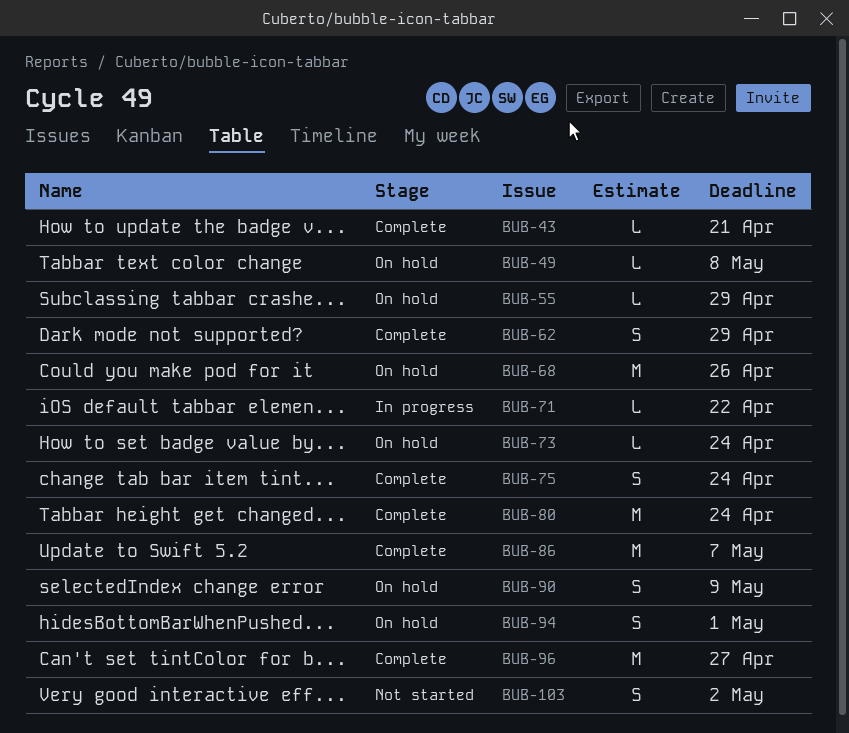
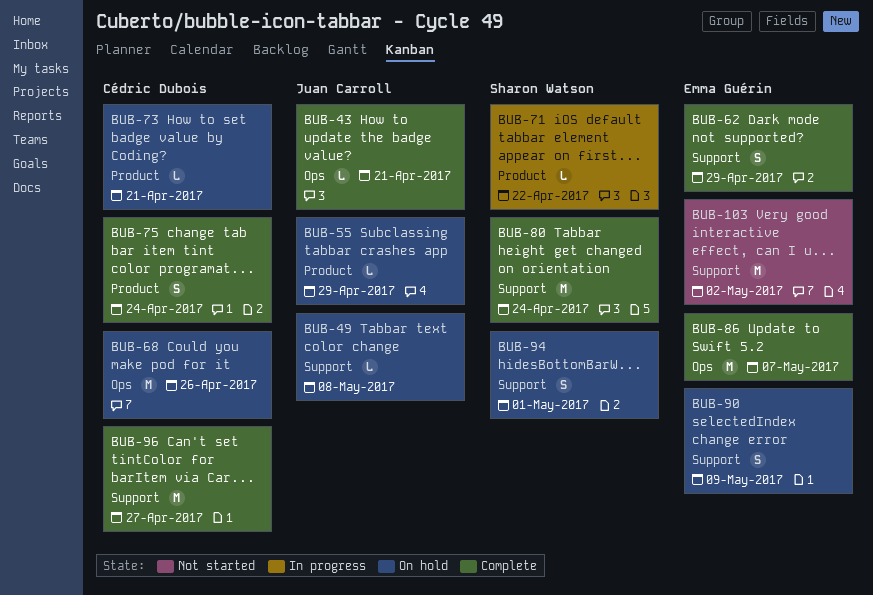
BUB-73, due: Apr 24 -> Apr 21
BUB-103, estimate: S -> M

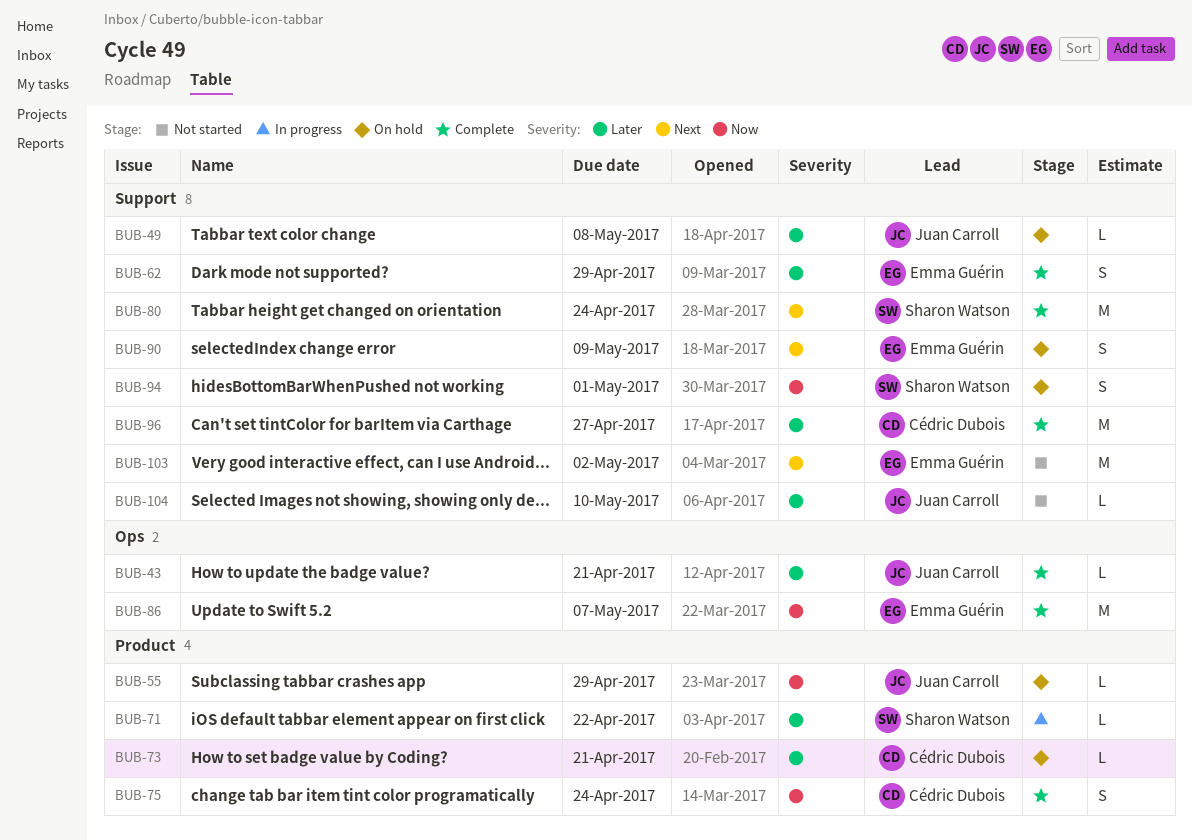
BUB-68: present -> none
BUB-104: none -> present

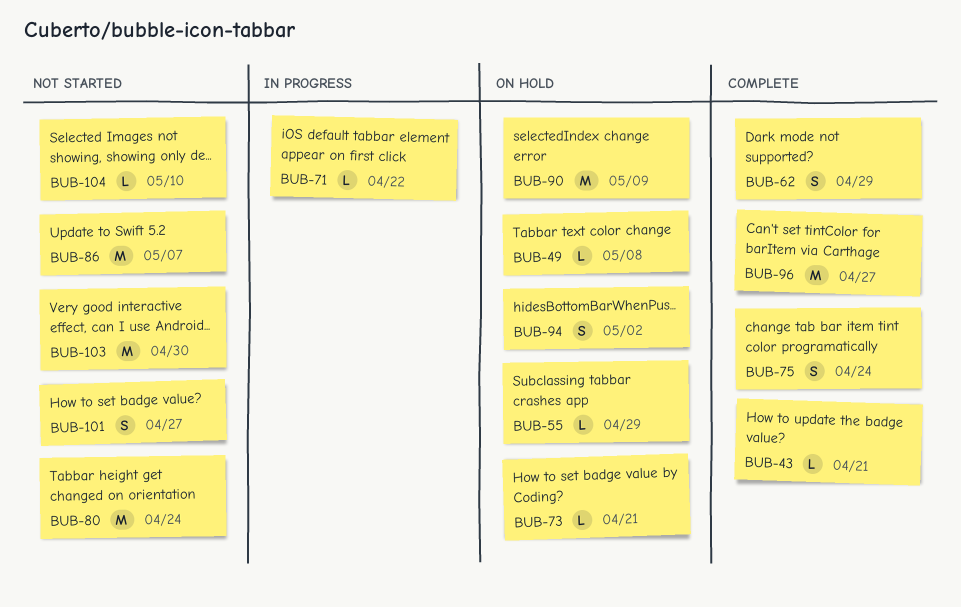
BUB-80, status: Complete -> Not started
BUB-86, status: Complete -> Not started
BUB-90, estimate: S -> M
BUB-94, due: May 1 -> May 2
BUB-101: none -> present
BUB-103, due: May 2 -> Apr 30

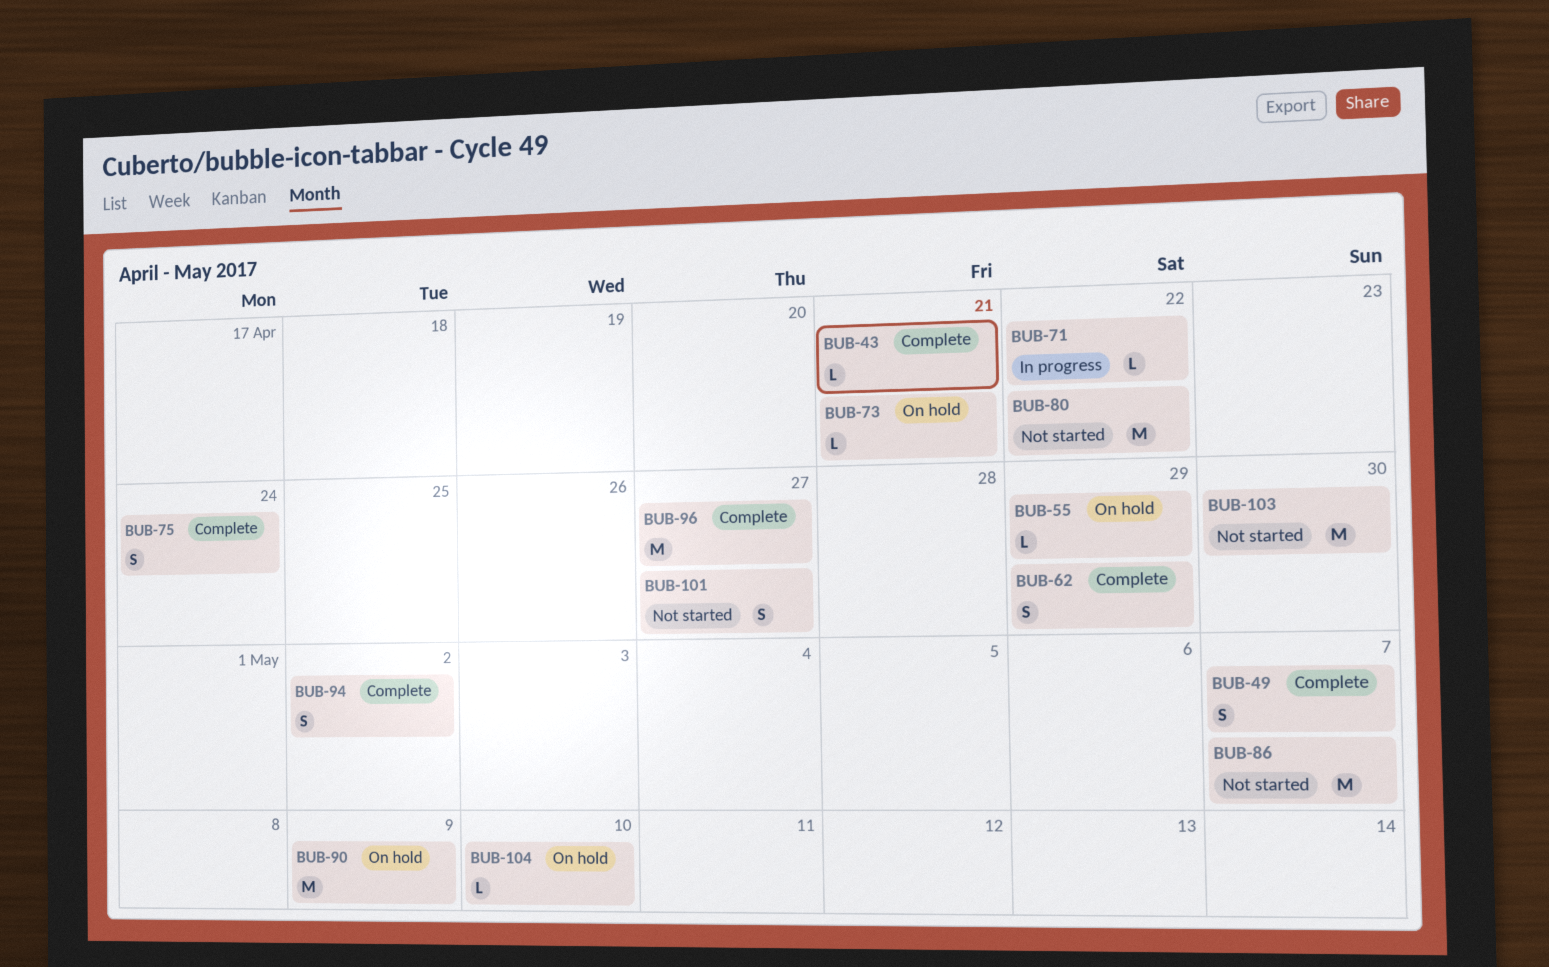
BUB-49, status: On hold -> Complete
BUB-49, estimate: L -> S
BUB-49, due: May 8 -> May 7
BUB-80, due: Apr 24 -> Apr 22
BUB-94, status: On hold -> Complete
BUB-104, status: Not started -> On hold

